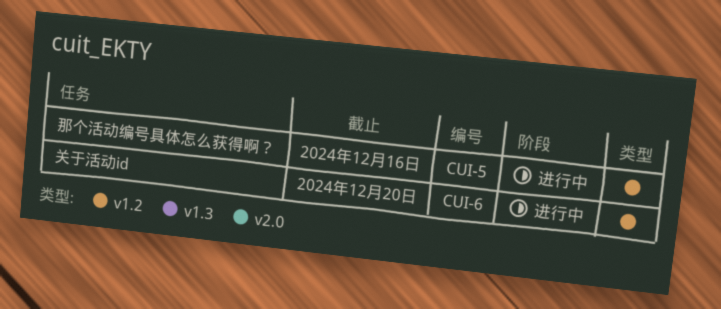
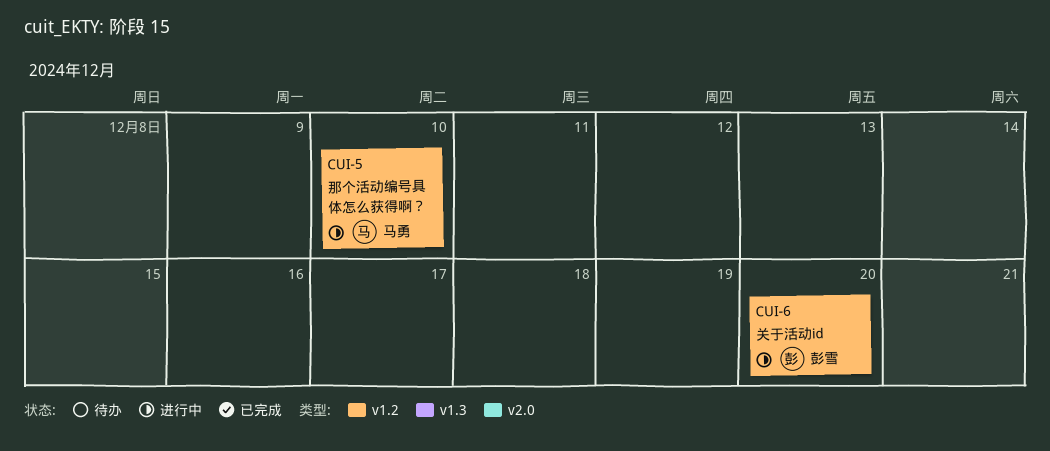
CUI-5, due: Dec 16 -> Dec 10

